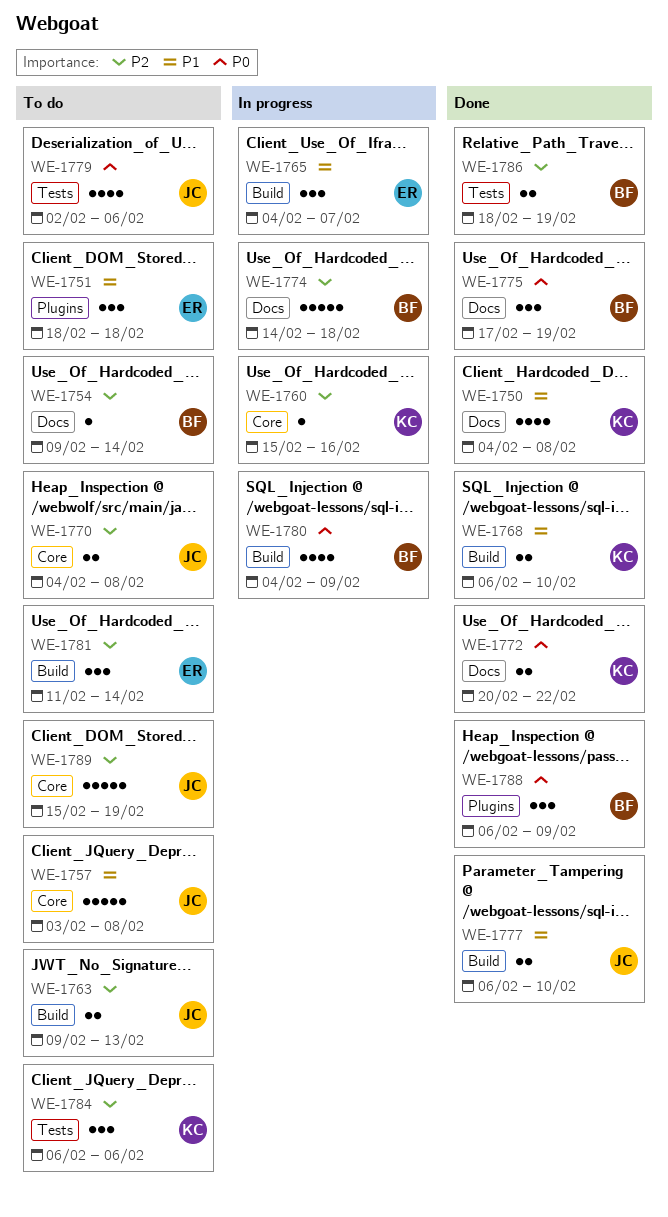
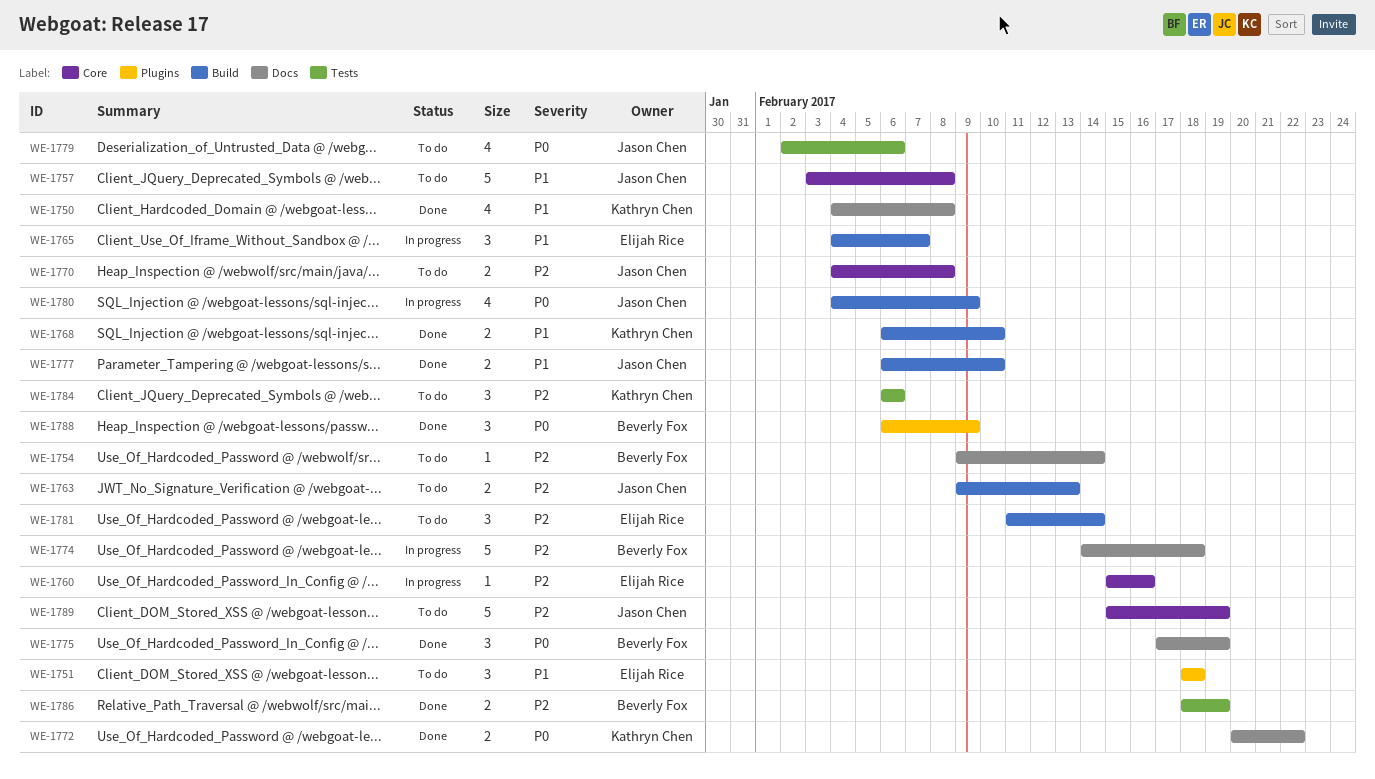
WE-1760, owner: Kathryn Chen -> Elijah Rice
WE-1780, owner: Beverly Fox -> Jason Chen

